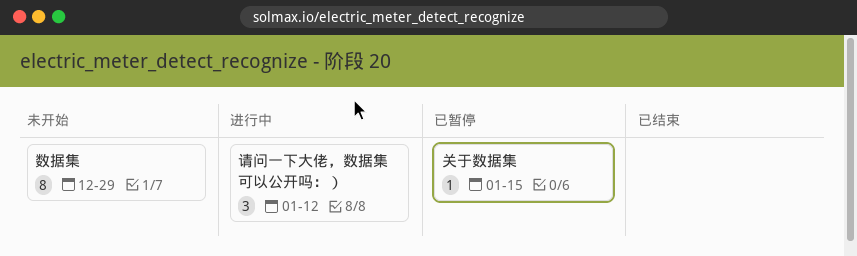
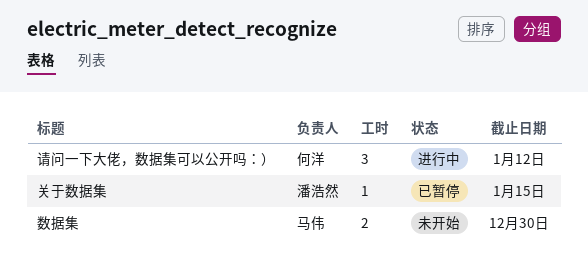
数据集, estimate: 8 -> 2
数据集, due: Dec 29 -> Dec 30

